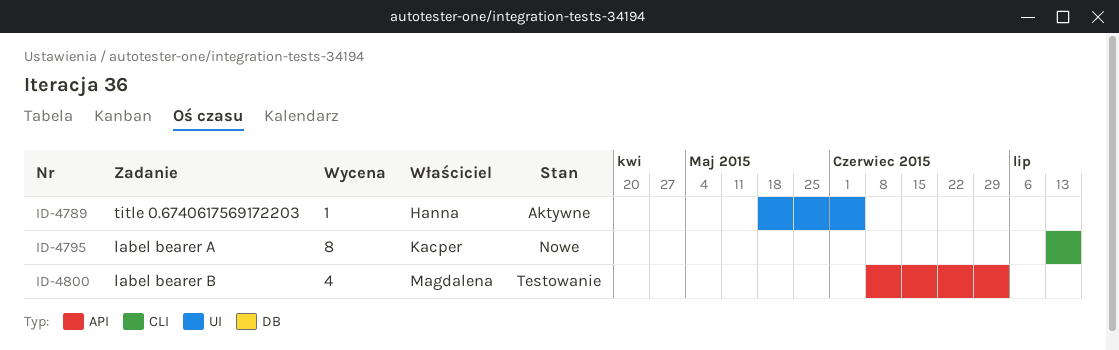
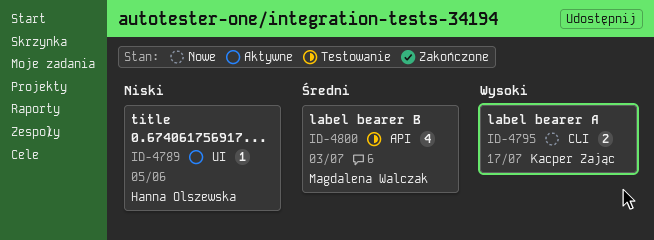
ID-4795, estimate: 8 -> 2

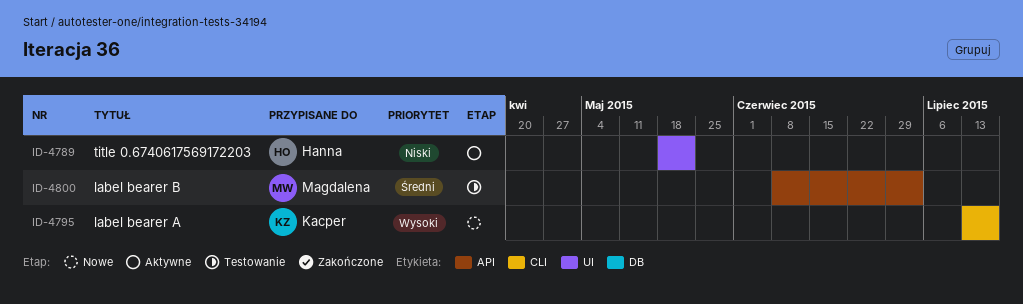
ID-4789, due: Jun 5 -> May 22

